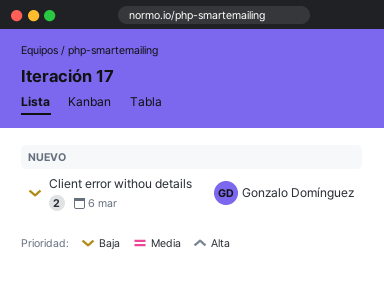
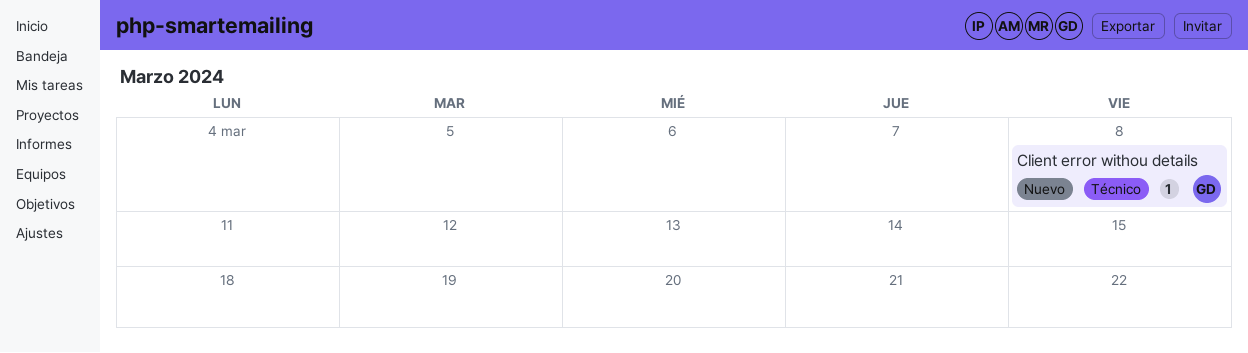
Client error withou details, estimate: 2 -> 1
Client error withou details, due: Mar 6 -> Mar 8

